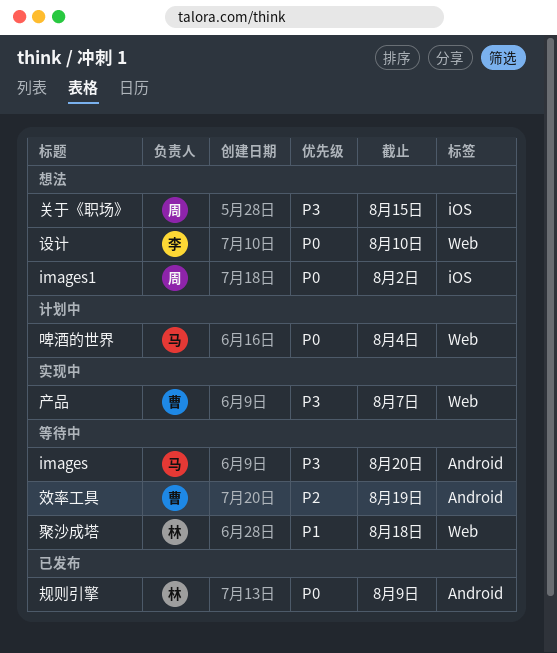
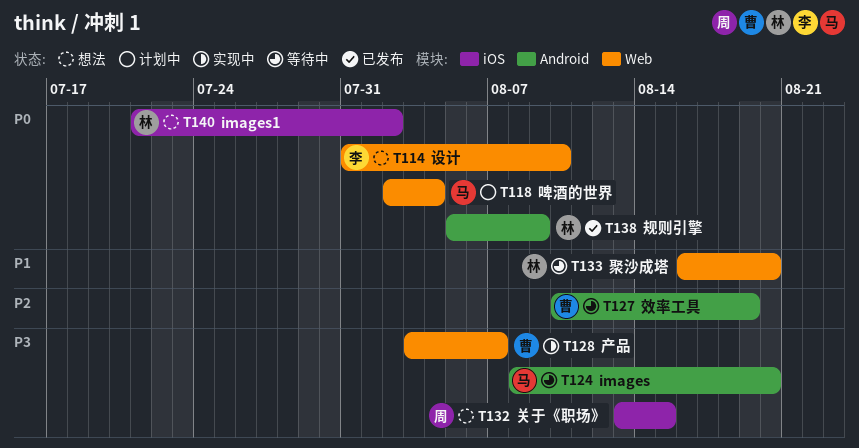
images1, owner: 周 -> 林
聚沙成塔, due: Aug 18 -> Aug 20

